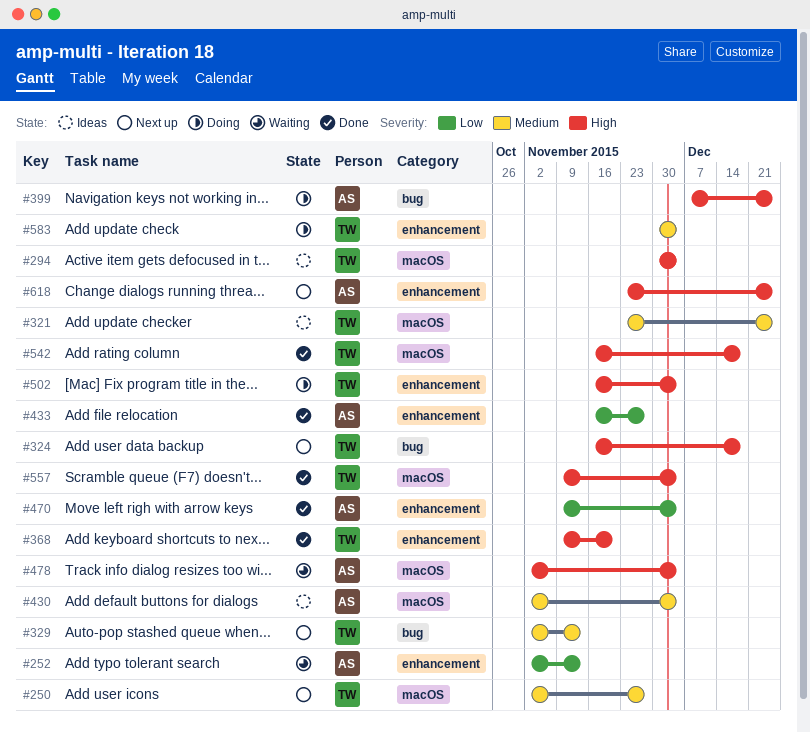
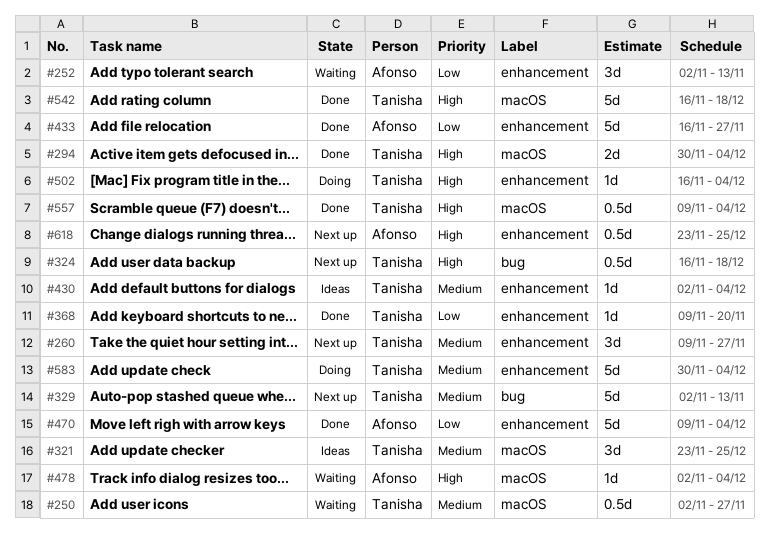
#250, status: Next up -> Waiting
#260: none -> present
#294, status: Ideas -> Done
#368, priority: High -> Low
#399: present -> none
#430, owner: Afonso -> Tanisha
#430, label: macOS -> enhancement

